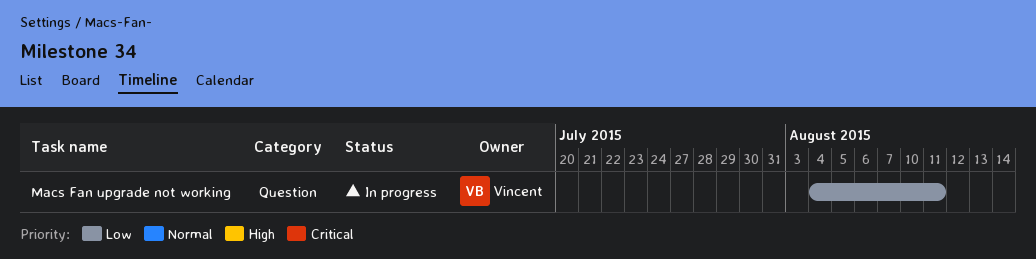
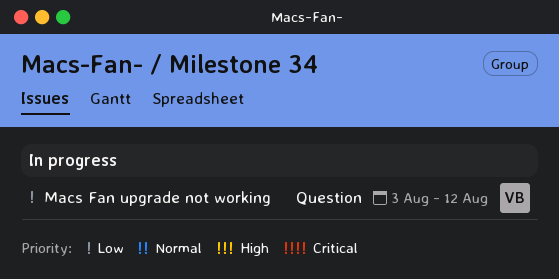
Macs Fan upgrade not working, start: Aug 4 -> Aug 3
Macs Fan upgrade not working, due: Aug 11 -> Aug 12

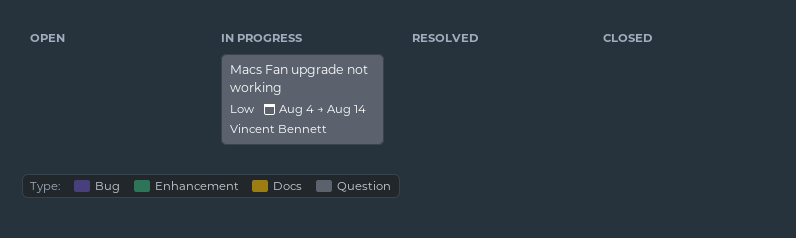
Macs Fan upgrade not working, start: Aug 3 -> Aug 4
Macs Fan upgrade not working, due: Aug 12 -> Aug 14

